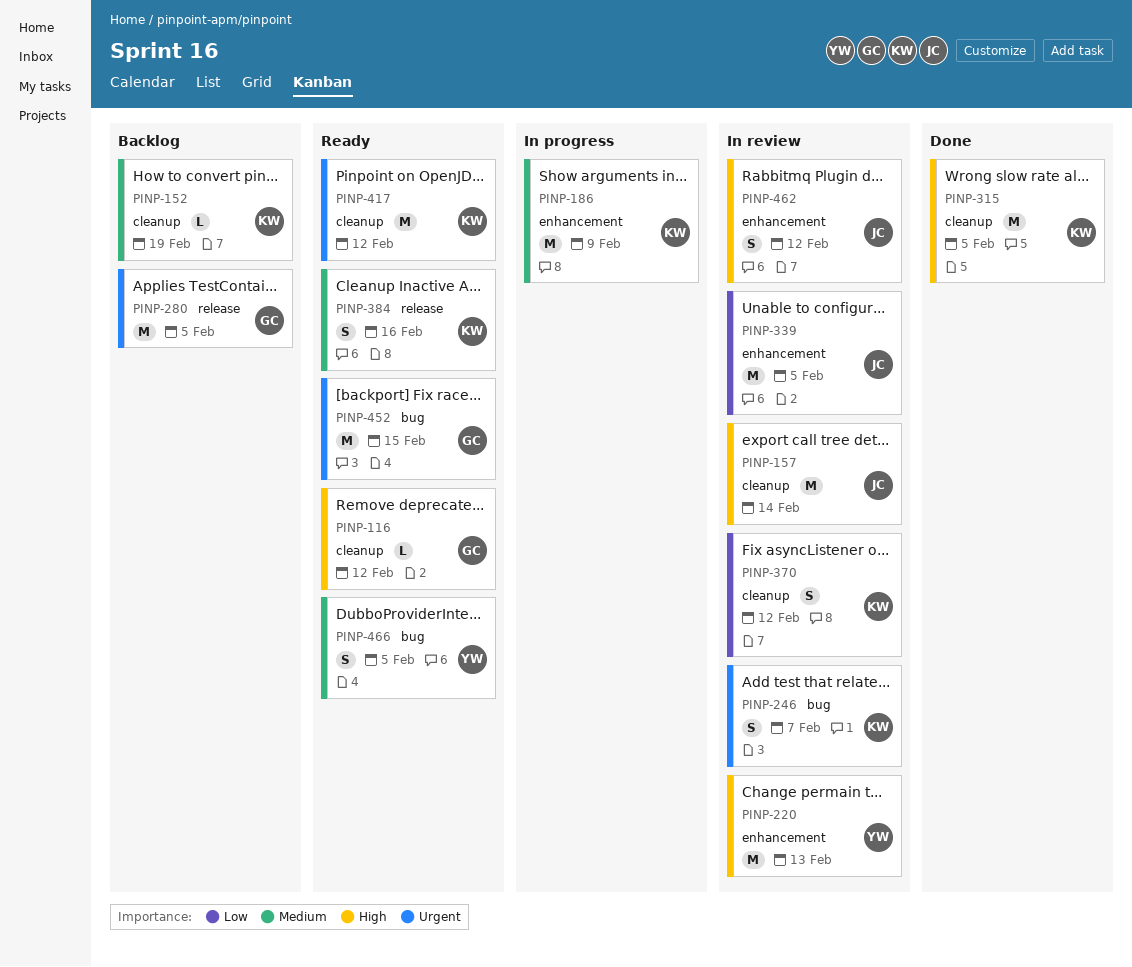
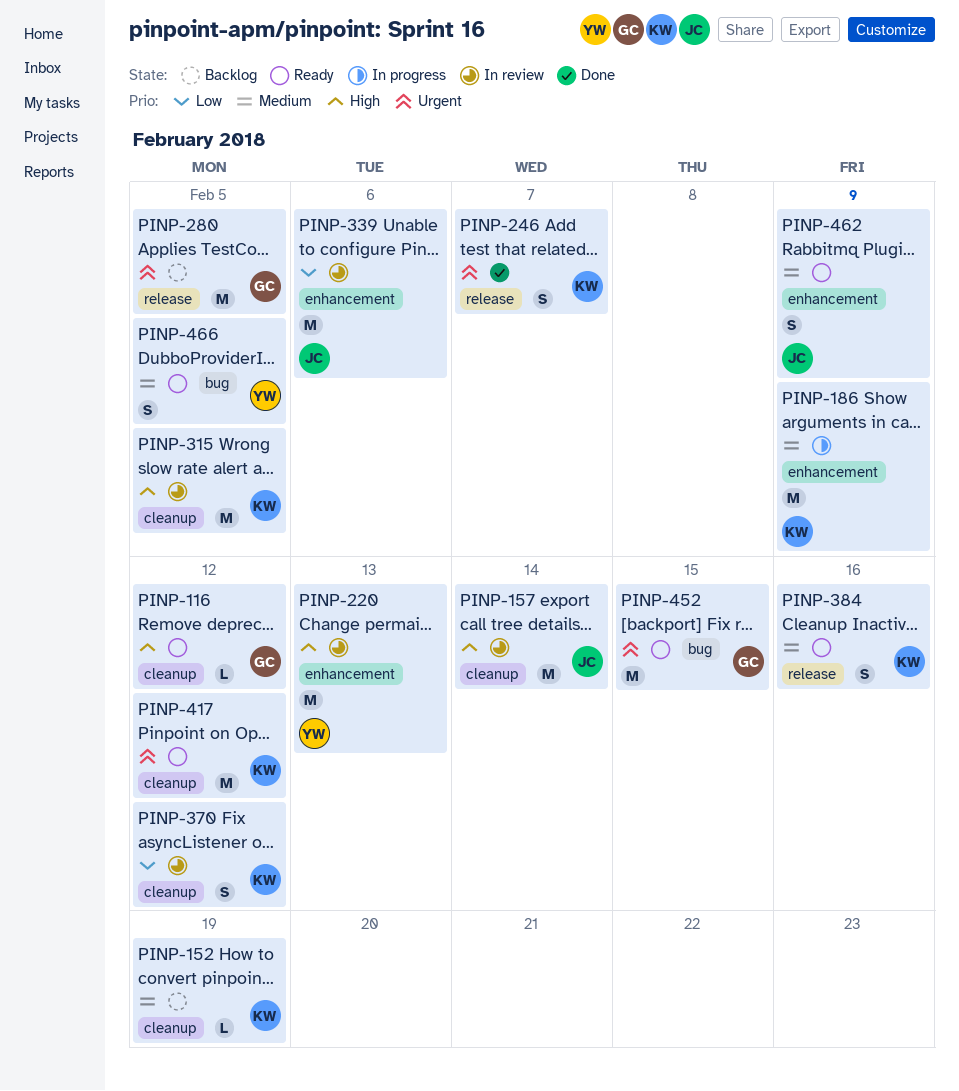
PINP-246, status: In review -> Done
PINP-246, label: bug -> release
PINP-315, status: Done -> In review
PINP-339, due: Feb 5 -> Feb 6
PINP-462, status: In review -> Ready
PINP-462, priority: High -> Medium
PINP-462, due: Feb 12 -> Feb 9

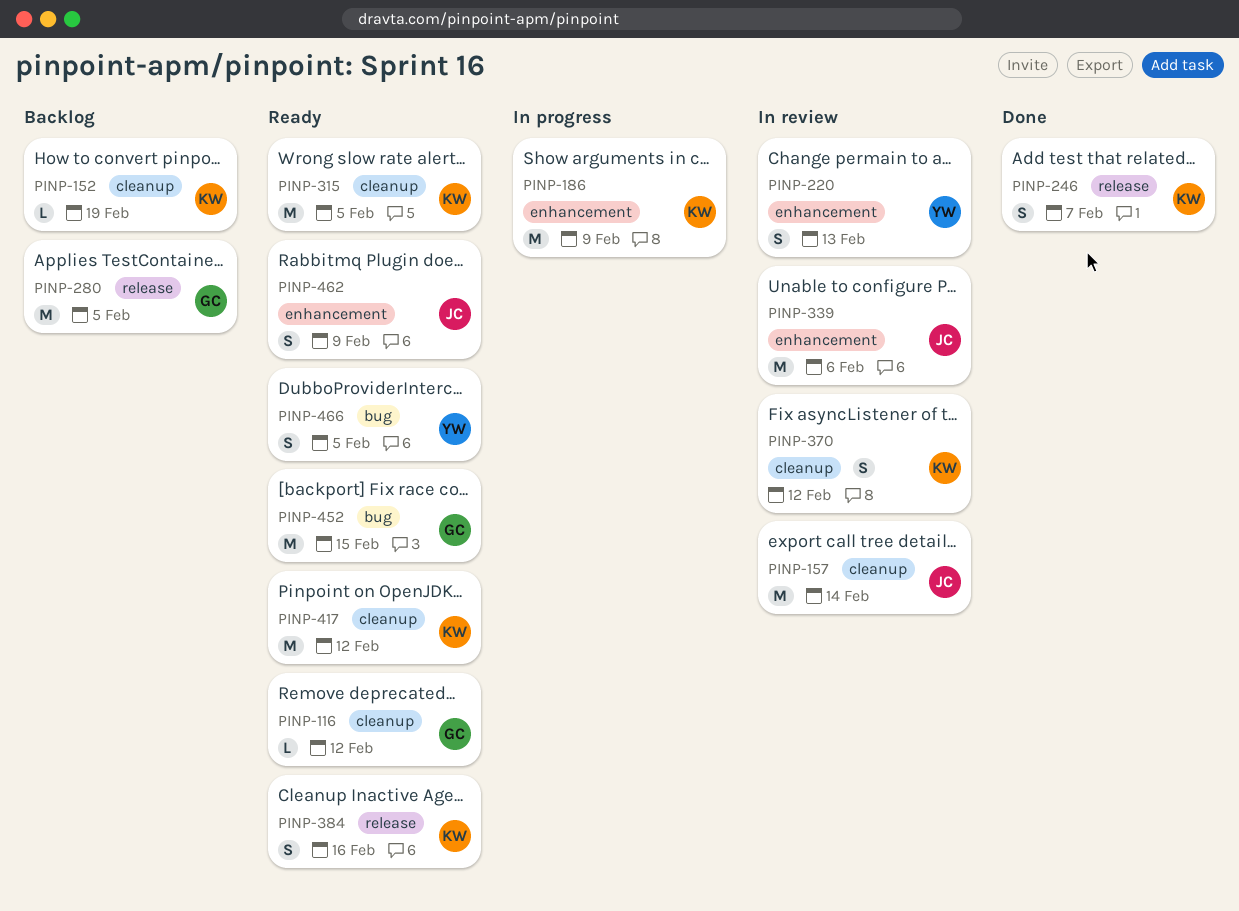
PINP-220, estimate: M -> S
PINP-315, status: In review -> Ready

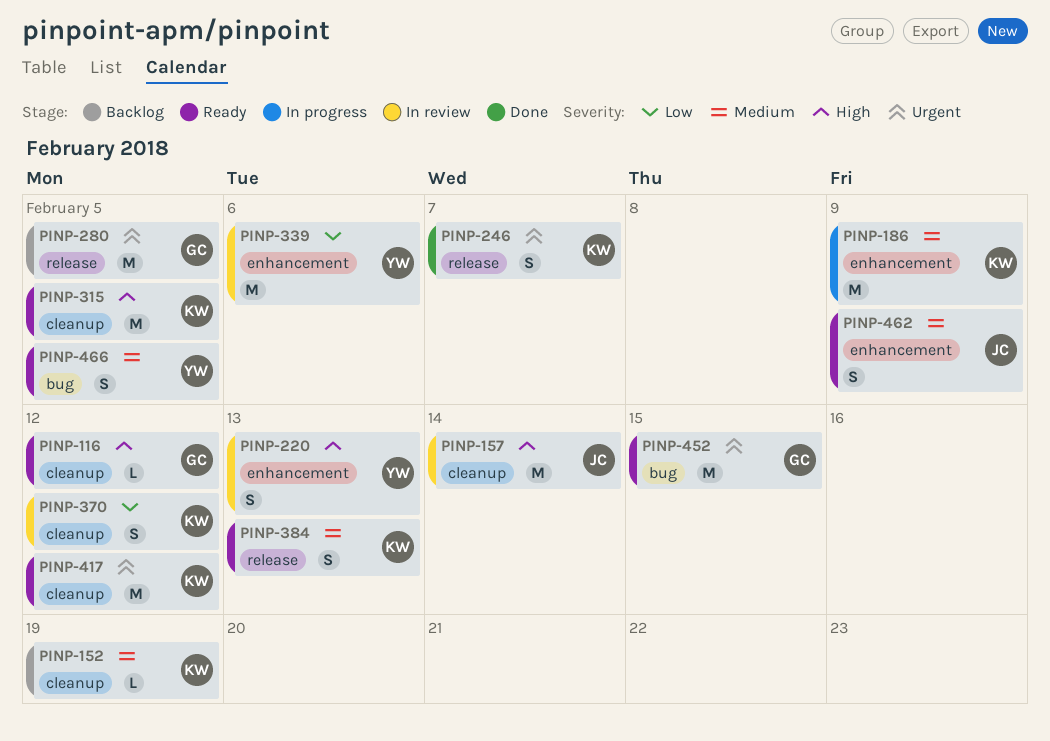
PINP-339, owner: JC -> YW
PINP-384, due: Feb 16 -> Feb 13

